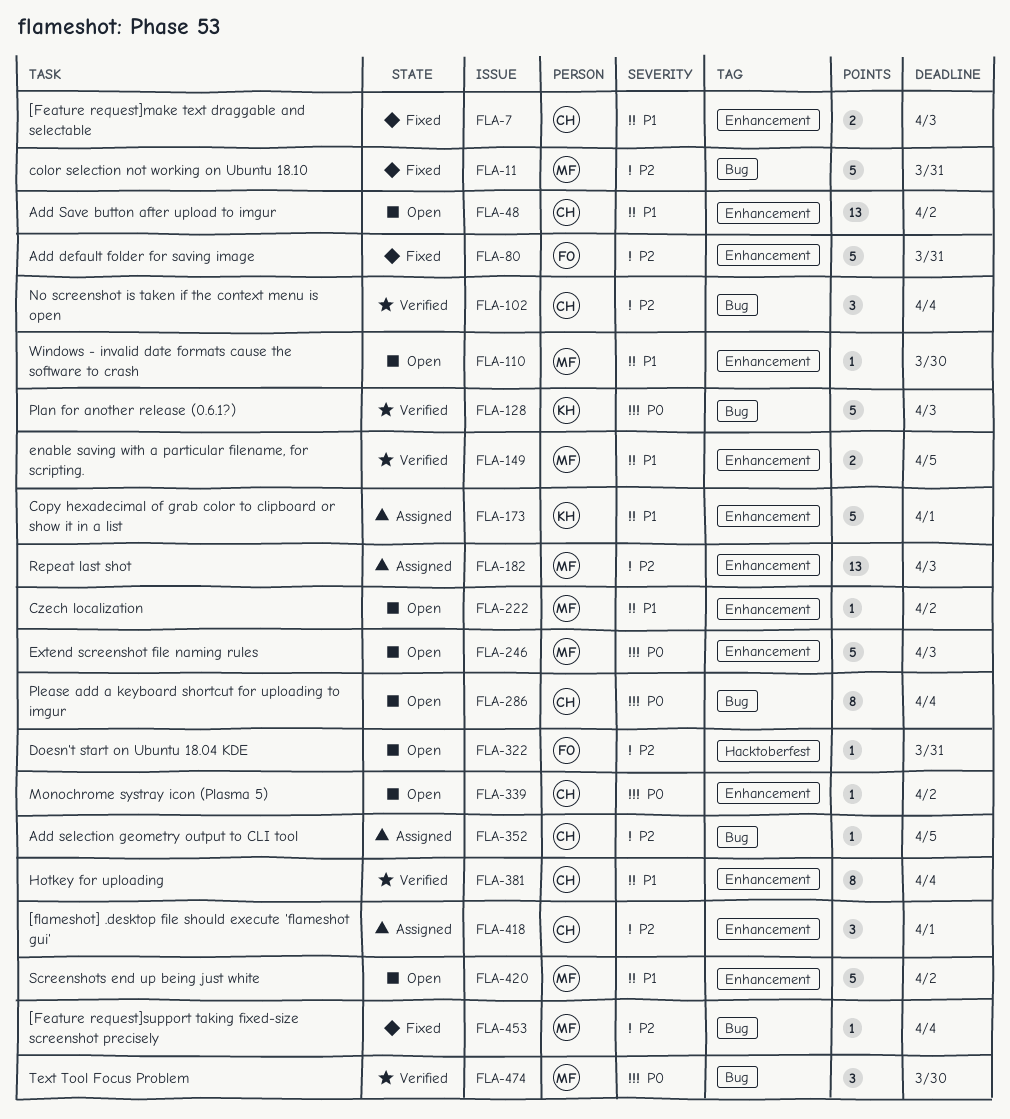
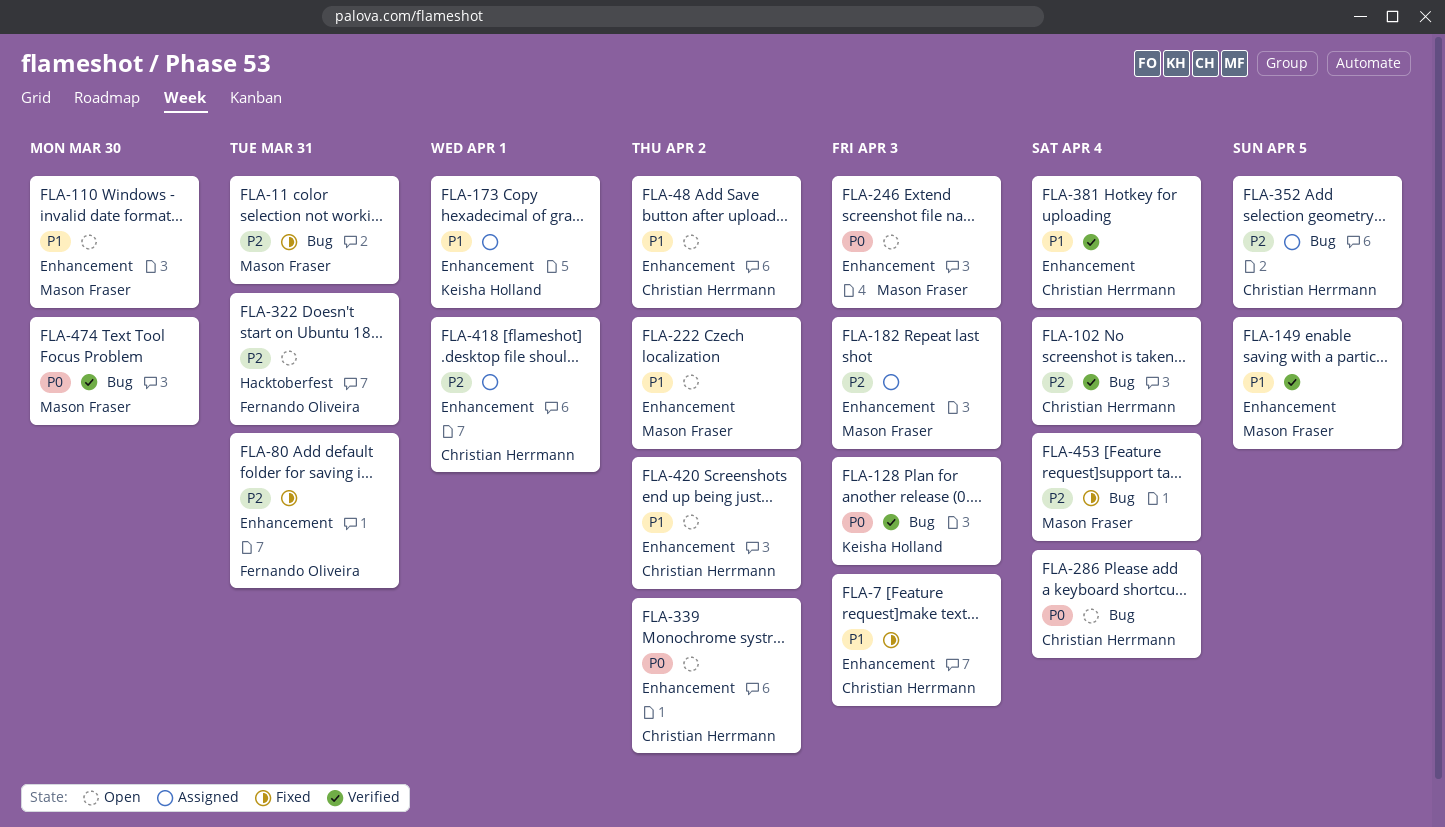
FLA-420, owner: Mason Fraser -> Christian Herrmann

